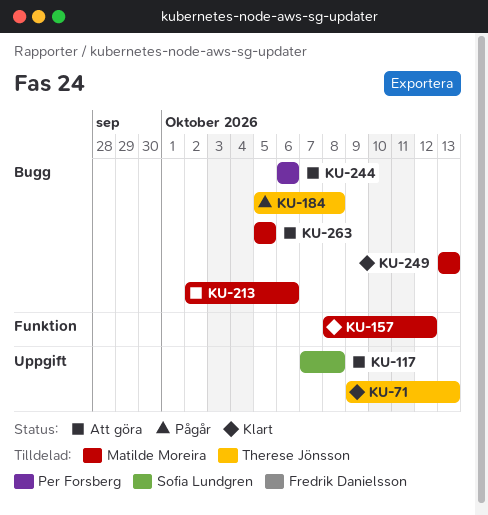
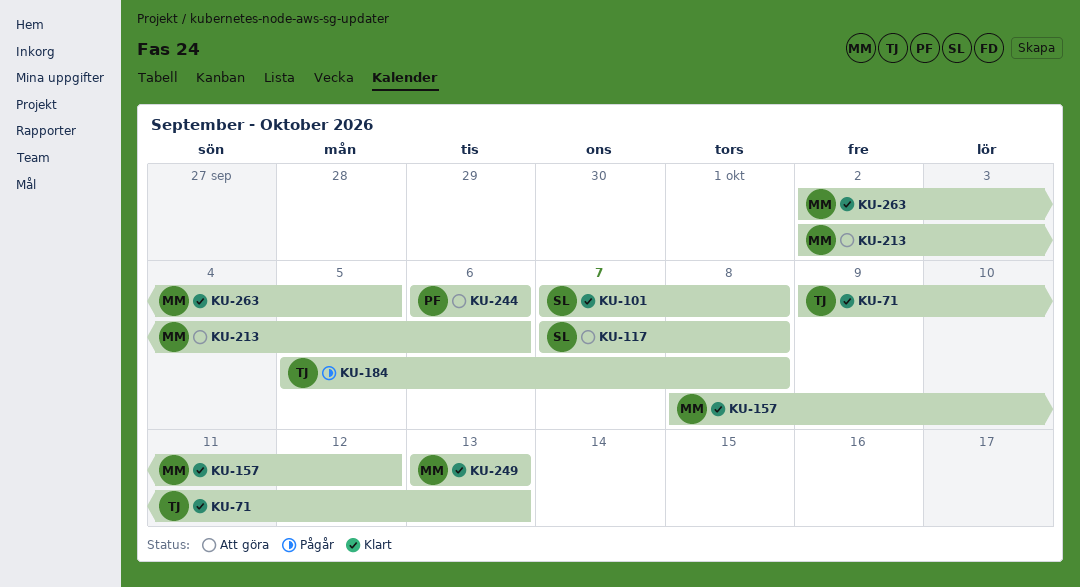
KU-101: none -> present
KU-263, status: Att göra -> Klart
KU-263, start: Oct 5 -> Oct 2

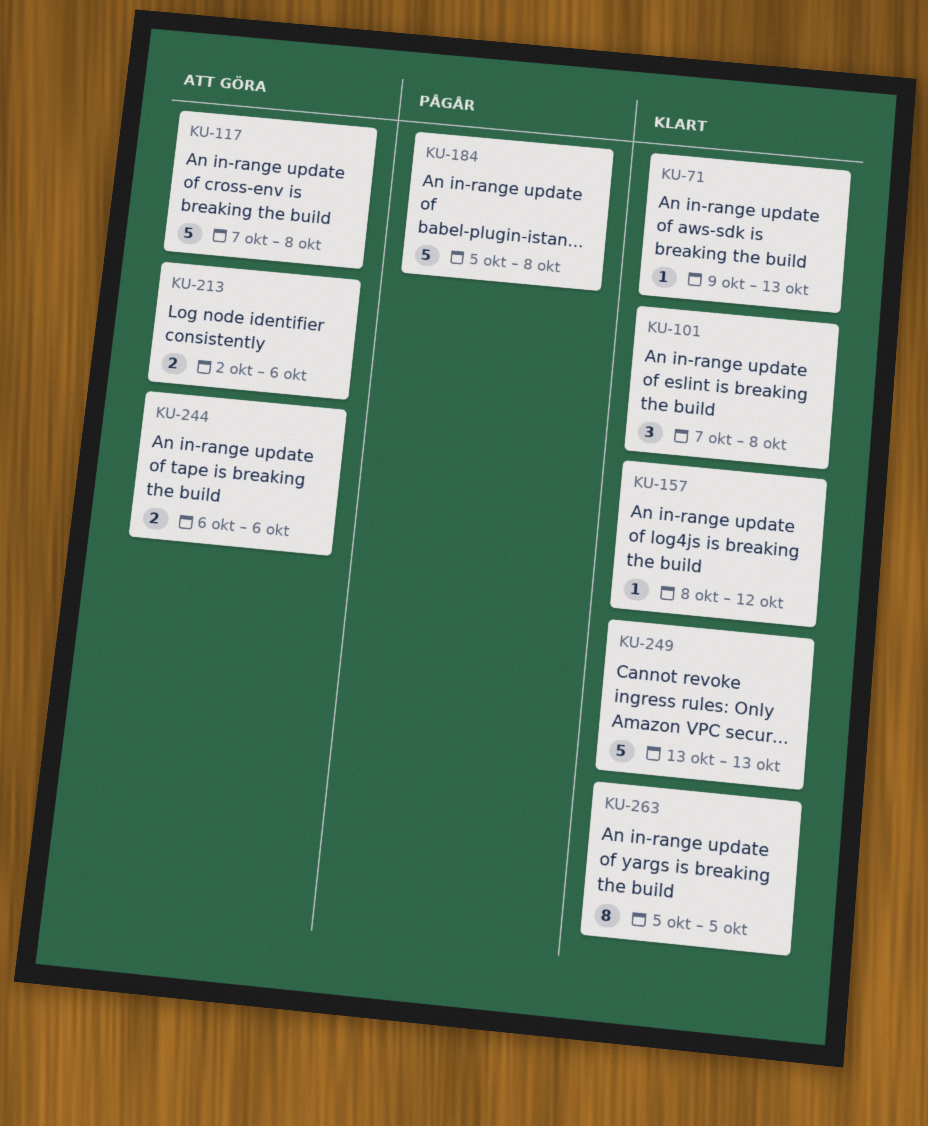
KU-263, start: Oct 2 -> Oct 5

